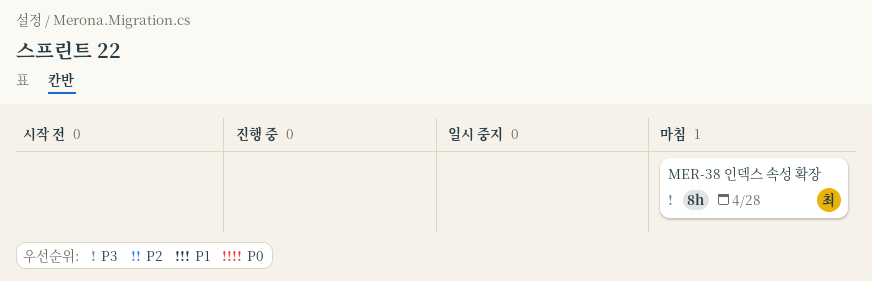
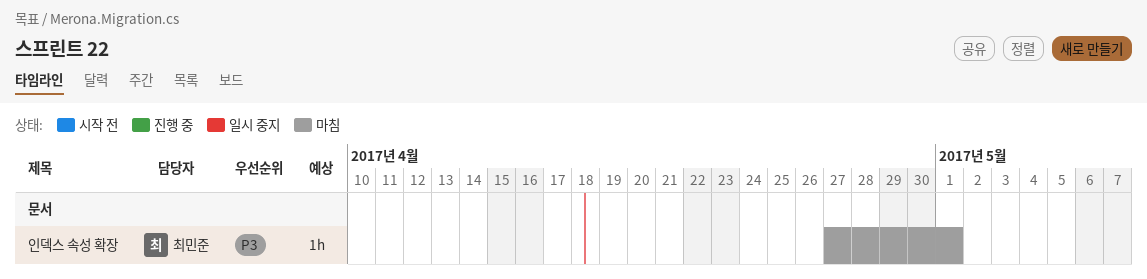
인덱스 속성 확장, estimate: 8h -> 1h
인덱스 속성 확장, due: Apr 28 -> May 1

